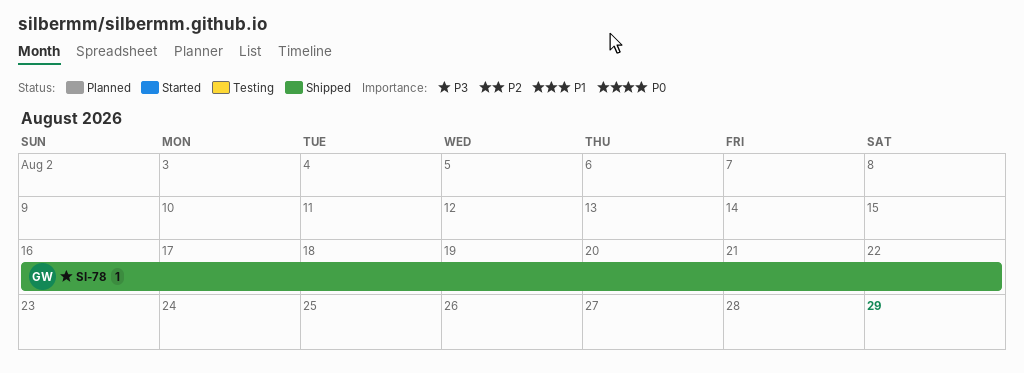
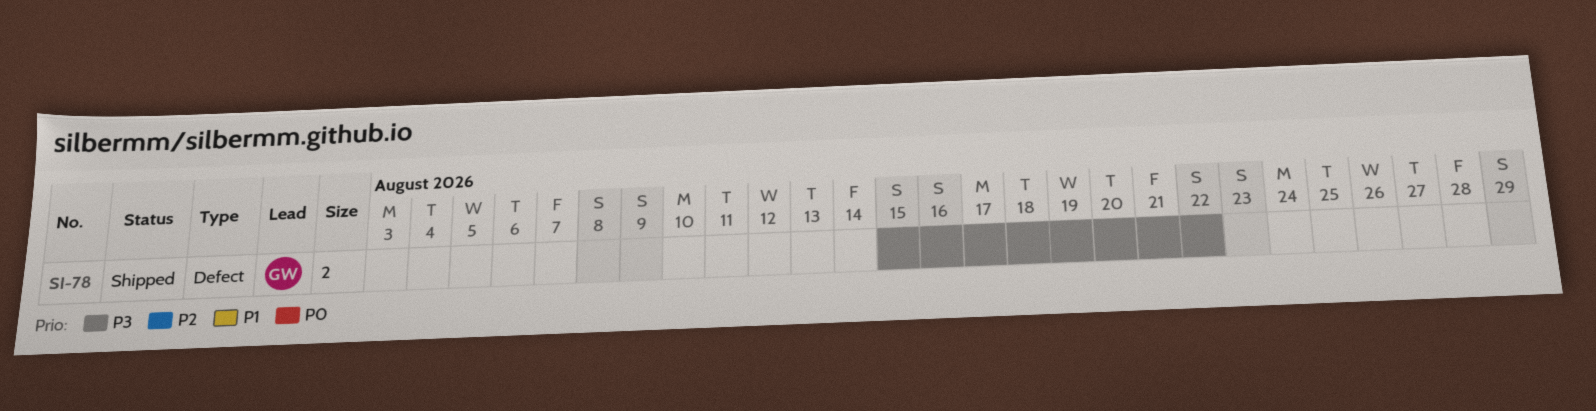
SI-78, estimate: 1 -> 2
SI-78, start: Aug 16 -> Aug 15

